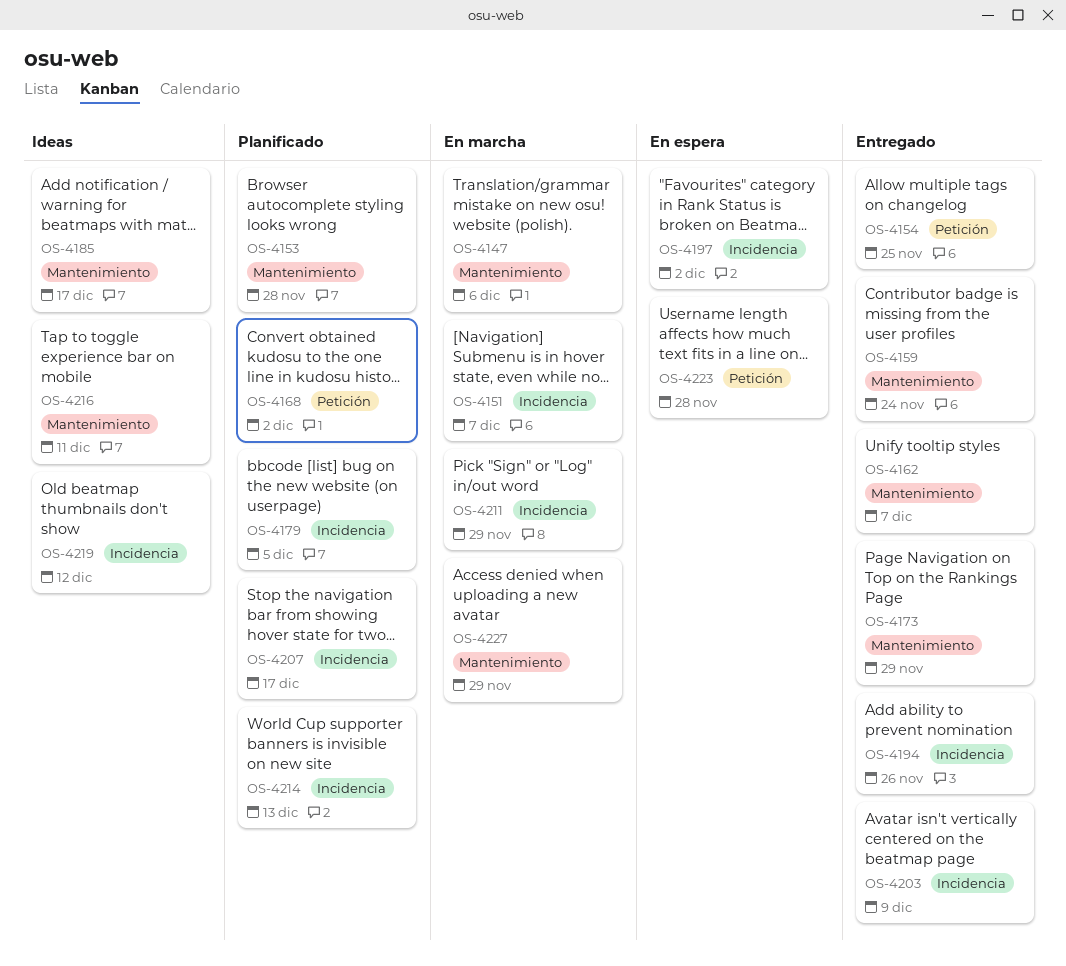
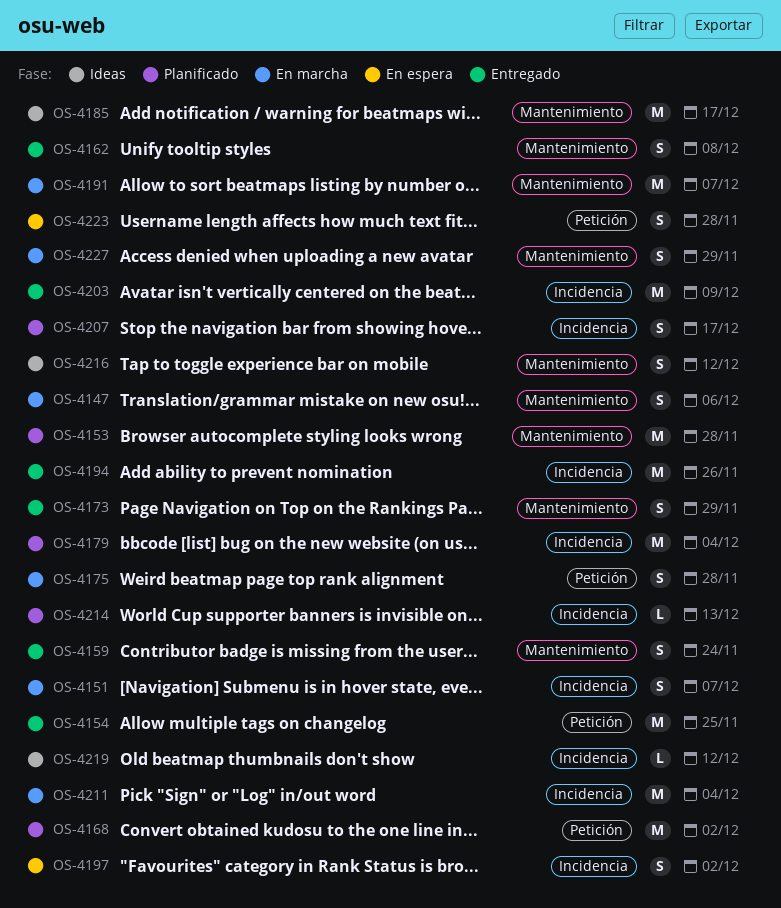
OS-4162, due: Dec 7 -> Dec 8
OS-4175: none -> present
OS-4179, due: Dec 5 -> Dec 4
OS-4191: none -> present
OS-4211, due: Nov 29 -> Dec 4
OS-4216, due: Dec 11 -> Dec 12

